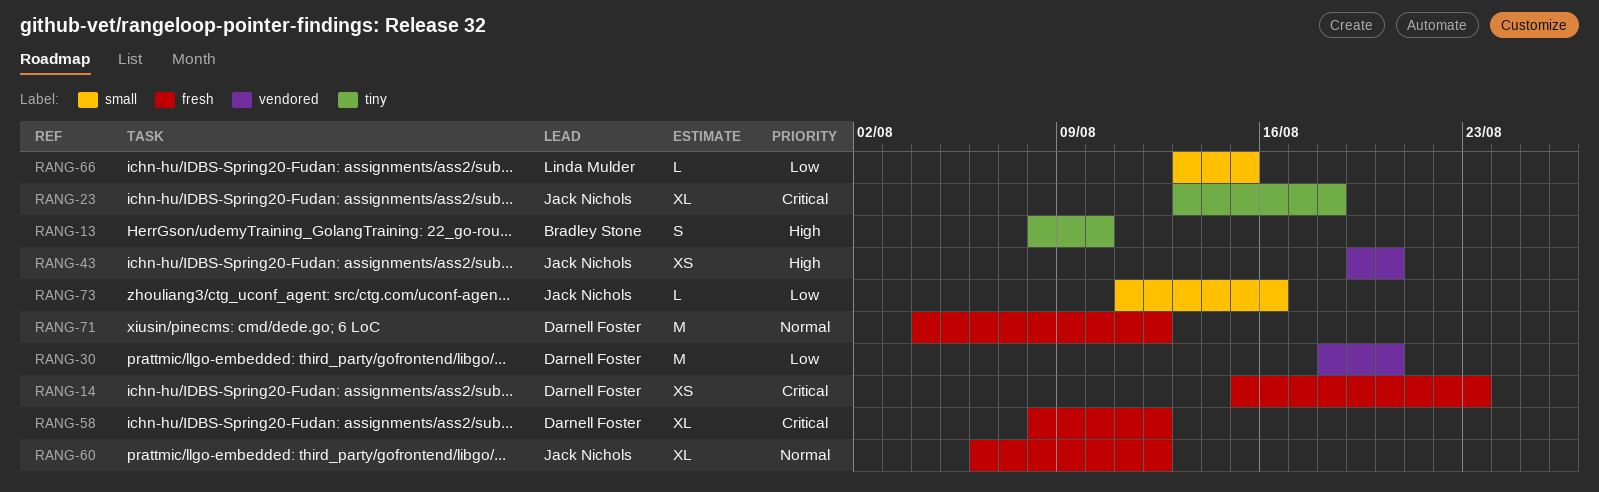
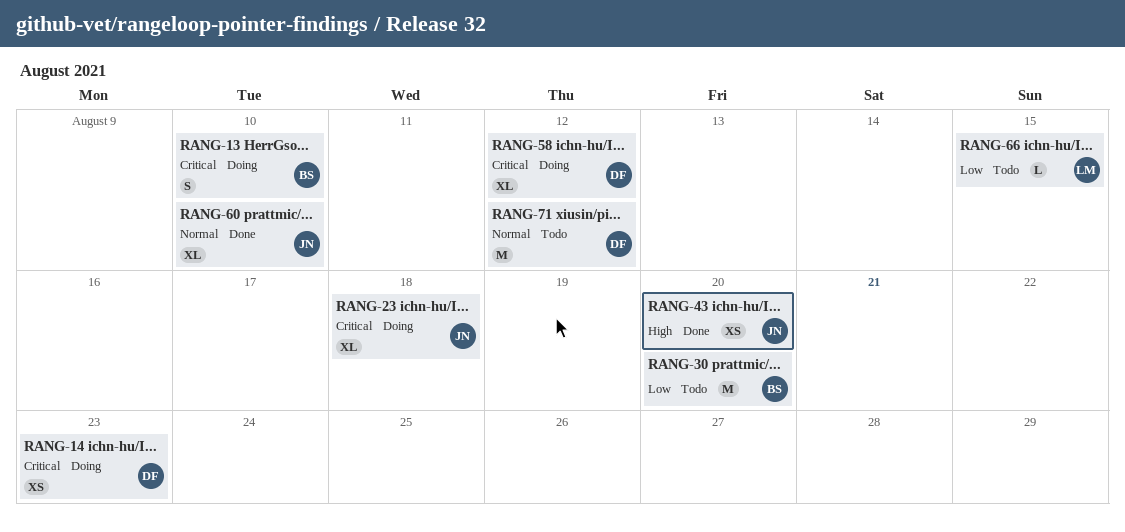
RANG-13, priority: High -> Critical
RANG-30, owner: Darnell Foster -> Bradley Stone
RANG-60, due: Aug 12 -> Aug 10
RANG-73: present -> none

